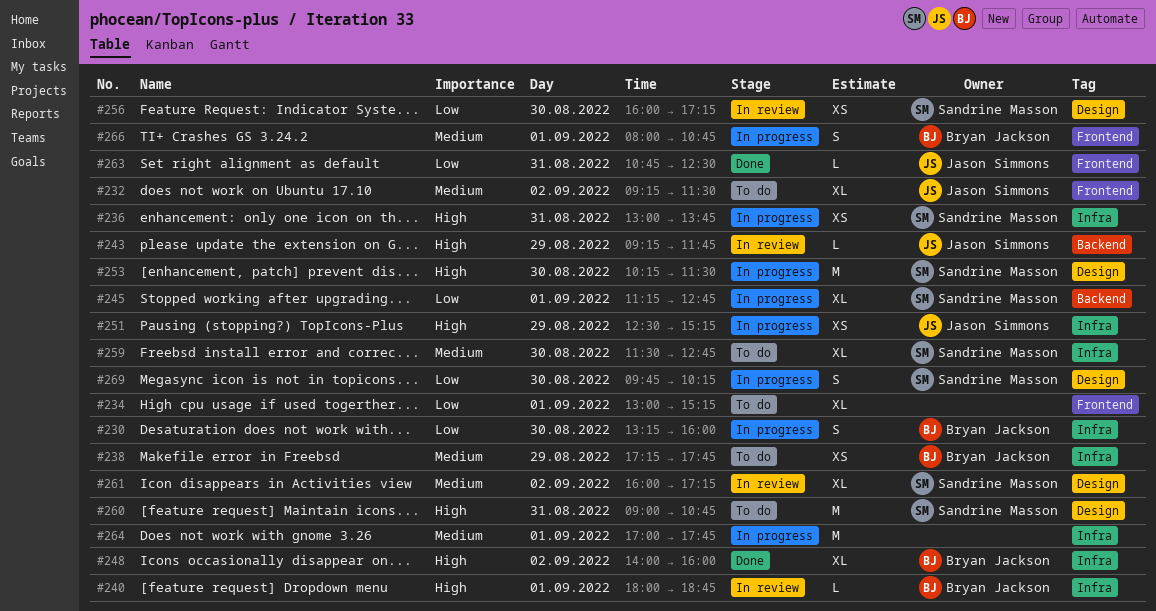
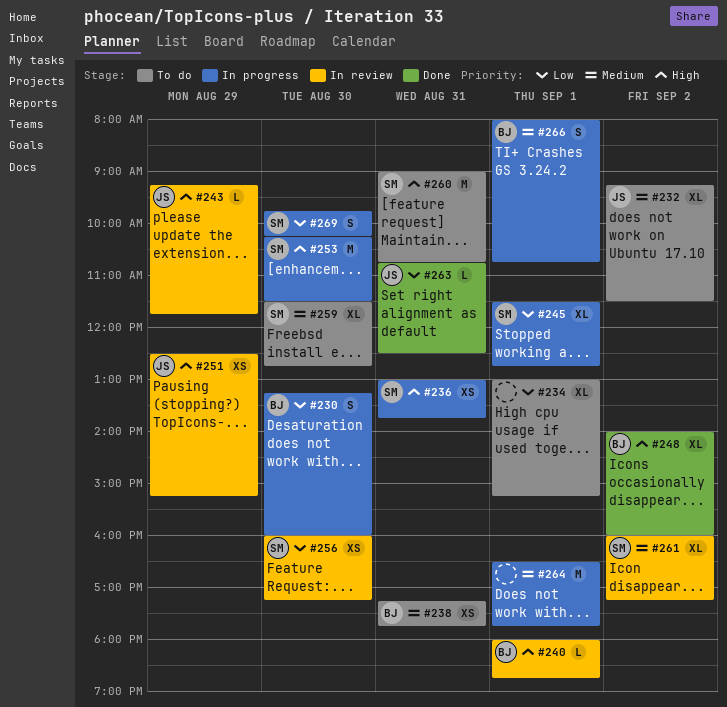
#238, day: Aug 29 -> Aug 31
#245, begins: 11:15 -> 11:30
#251, status: In progress -> In review
#264, begins: 17:00 -> 16:30

